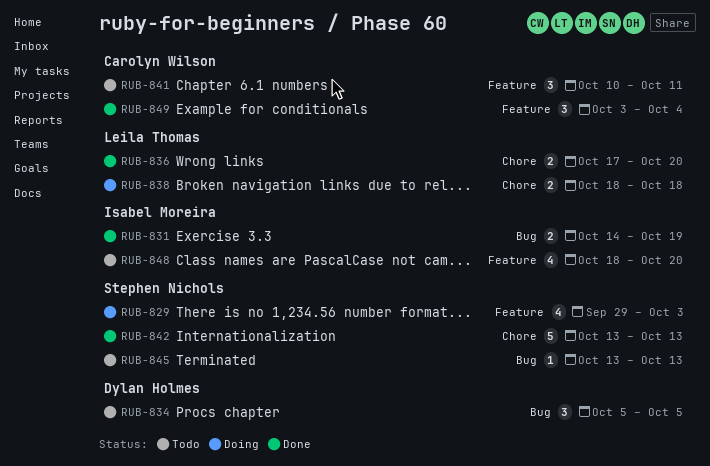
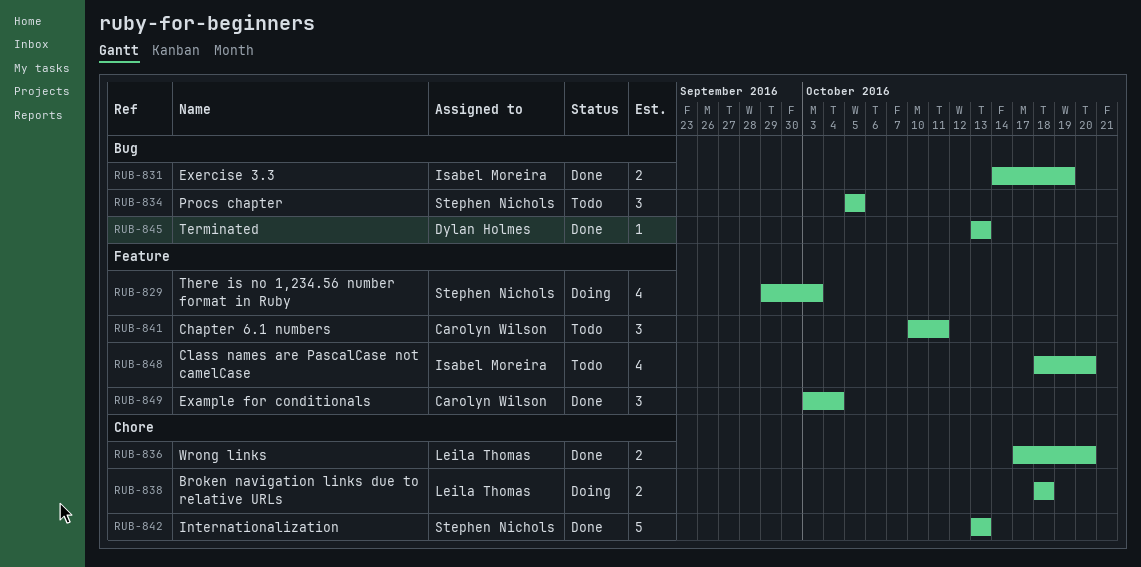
RUB-834, owner: Dylan Holmes -> Stephen Nichols
RUB-845, status: Todo -> Done
RUB-845, owner: Stephen Nichols -> Dylan Holmes

